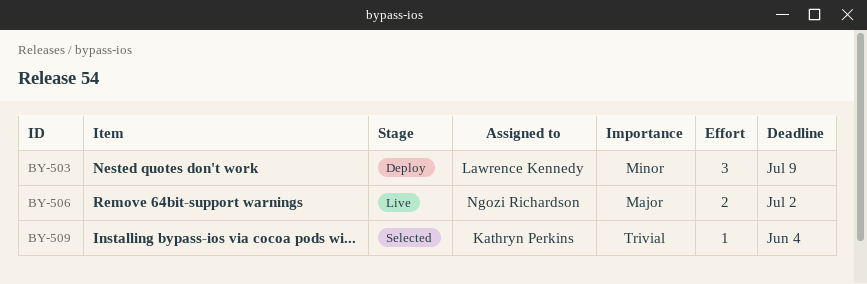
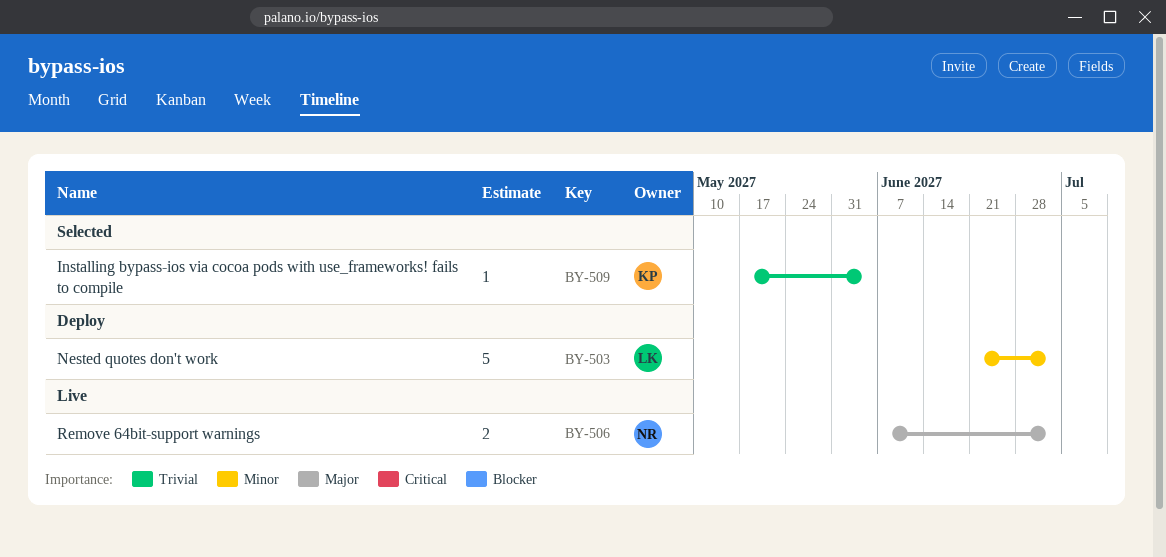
BY-503, estimate: 3 -> 5
BY-503, due: Jul 9 -> Jul 2

